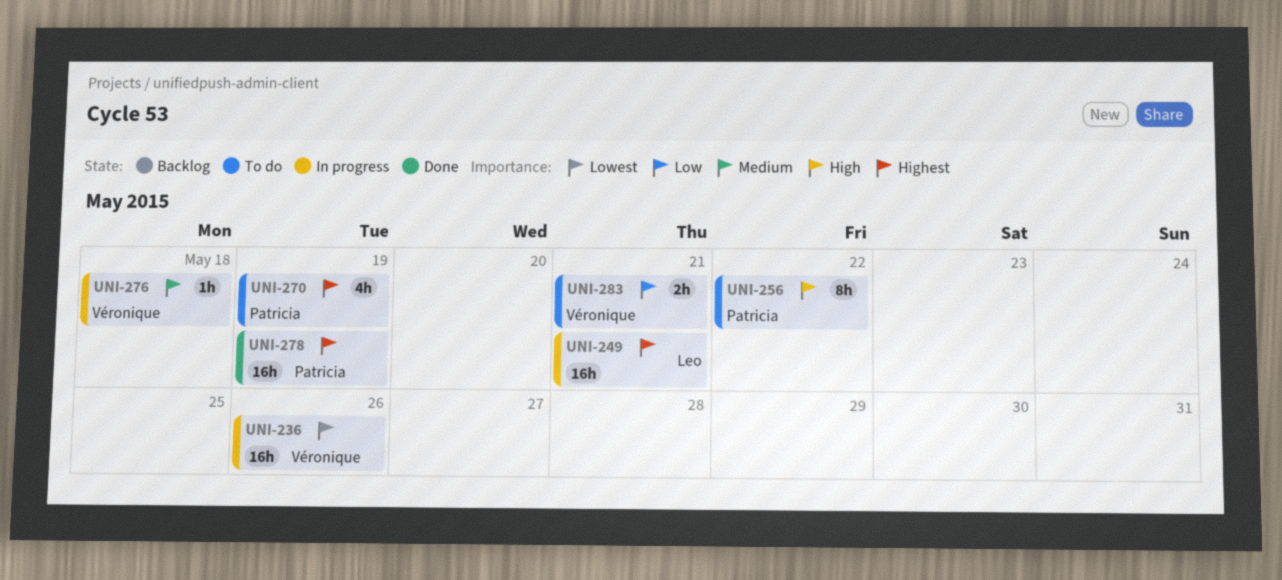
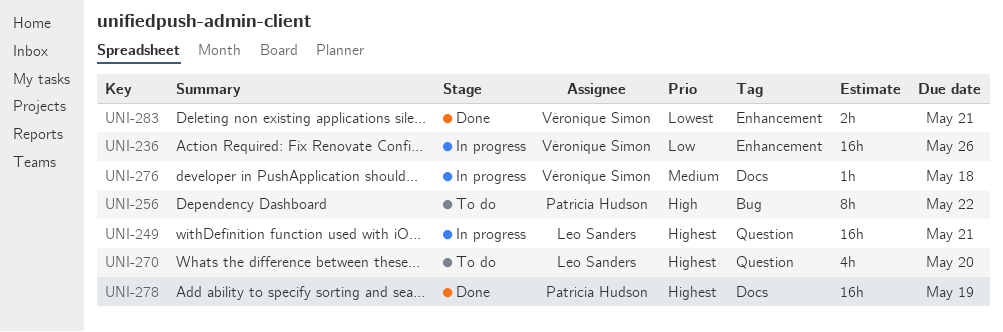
UNI-236, priority: Lowest -> Low
UNI-270, owner: Patricia Hudson -> Leo Sanders
UNI-270, due: May 19 -> May 20
UNI-283, status: To do -> Done
UNI-283, priority: Low -> Lowest

